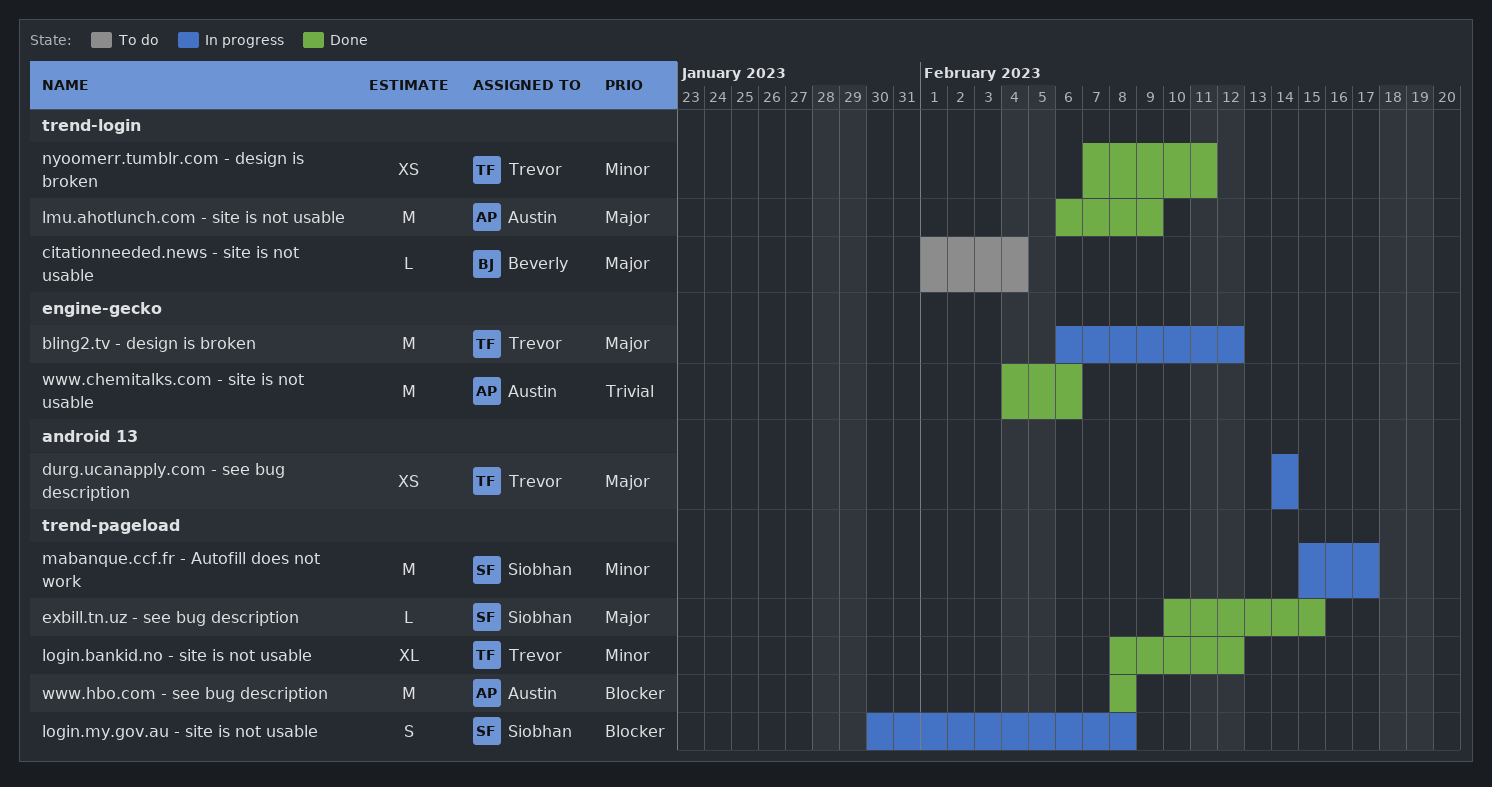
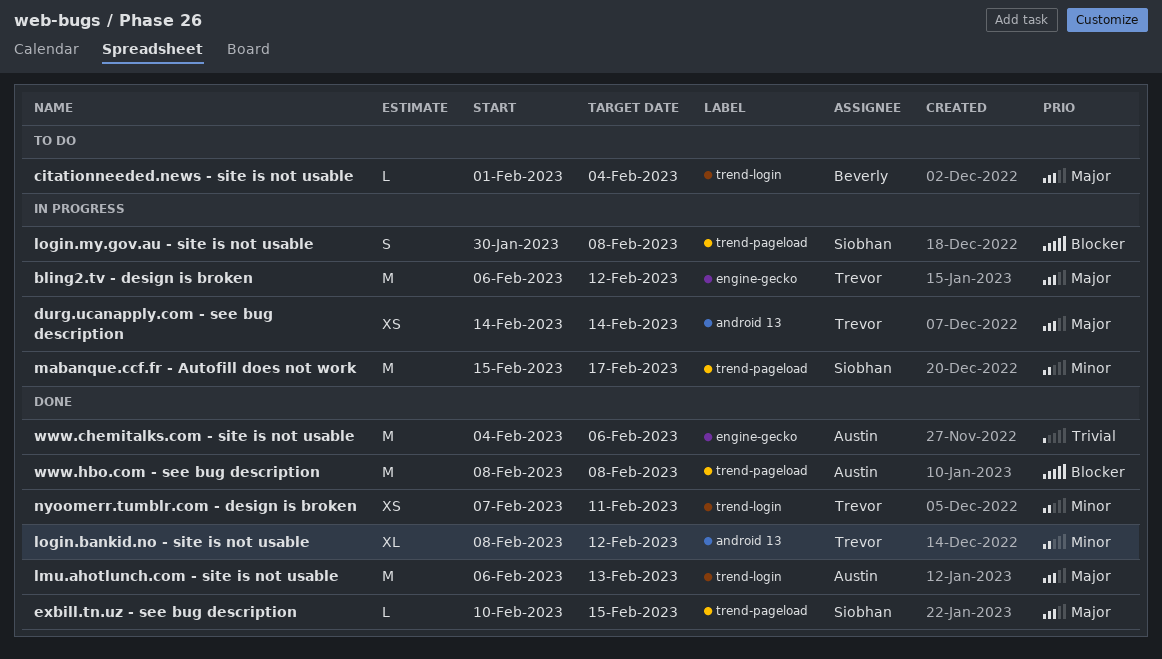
lmu.ahotlunch.com - site is not usable, due: Feb 9 -> Feb 13
login.bankid.no - site is not usable, label: trend-pageload -> android 13

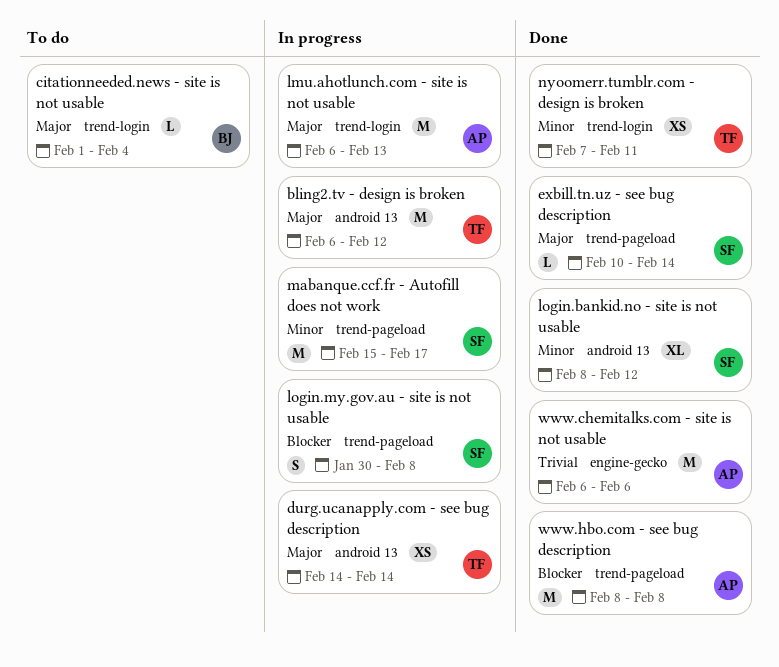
bling2.tv - design is broken, label: engine-gecko -> android 13
exbill.tn.uz - see bug description, due: Feb 15 -> Feb 14
lmu.ahotlunch.com - site is not usable, status: Done -> In progress
login.bankid.no - site is not usable, owner: Trevor -> Siobhan
www.chemitalks.com - site is not usable, start: Feb 4 -> Feb 6

